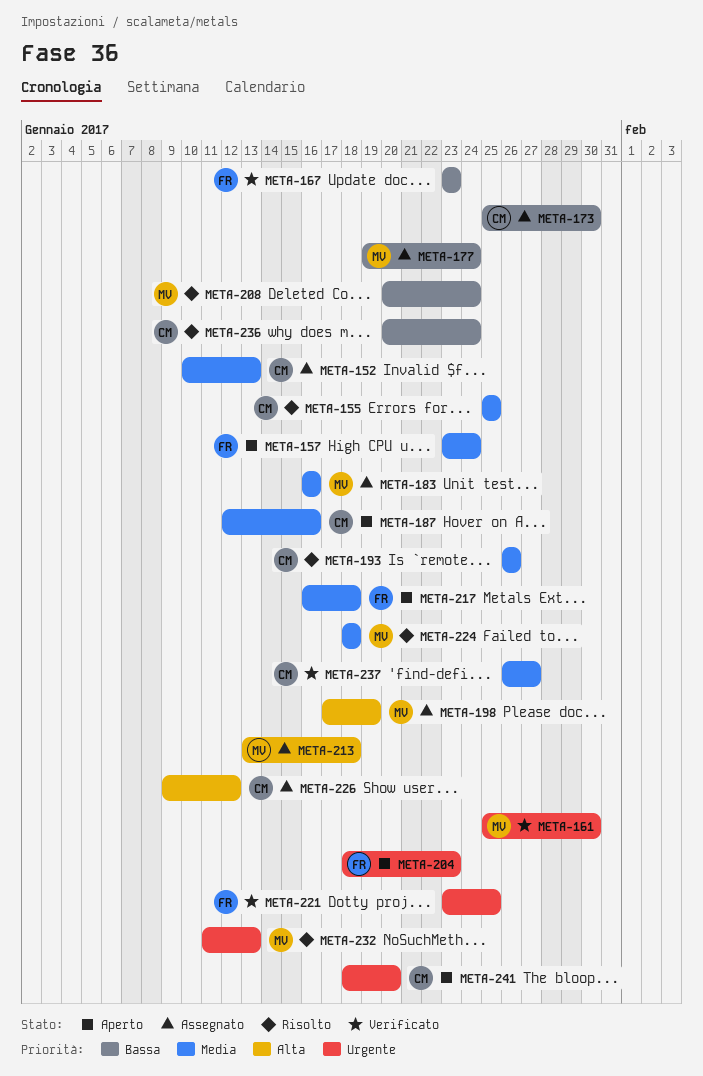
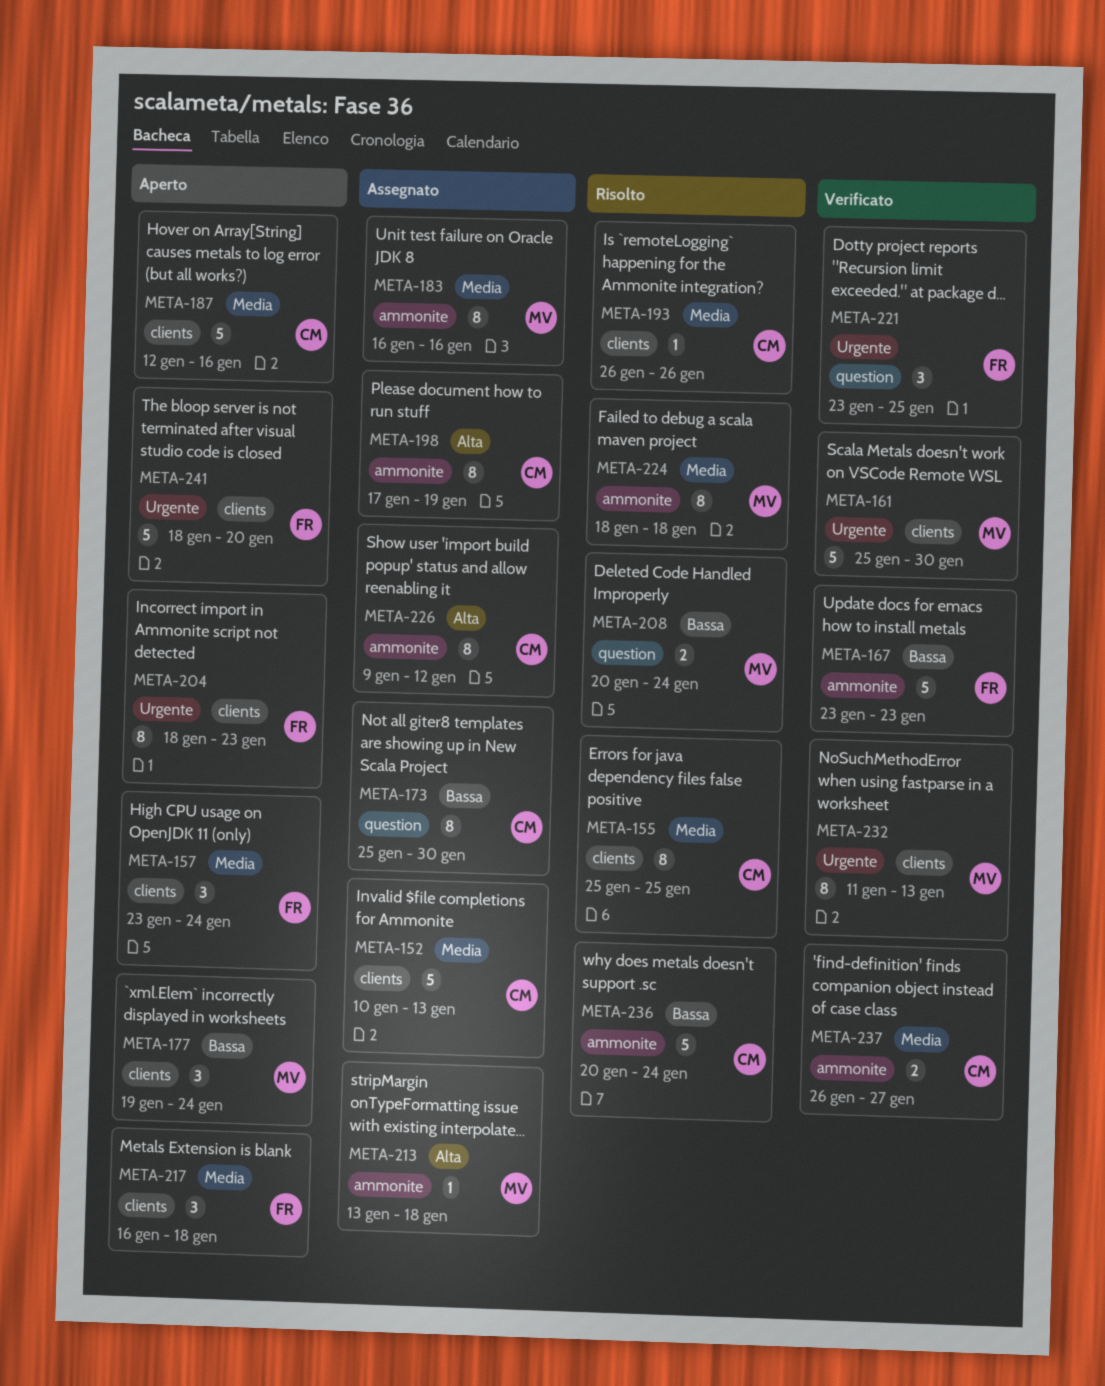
META-177, status: Assegnato -> Aperto
META-198, owner: MV -> CM
META-232, status: Risolto -> Verificato
META-241, owner: CM -> FR

